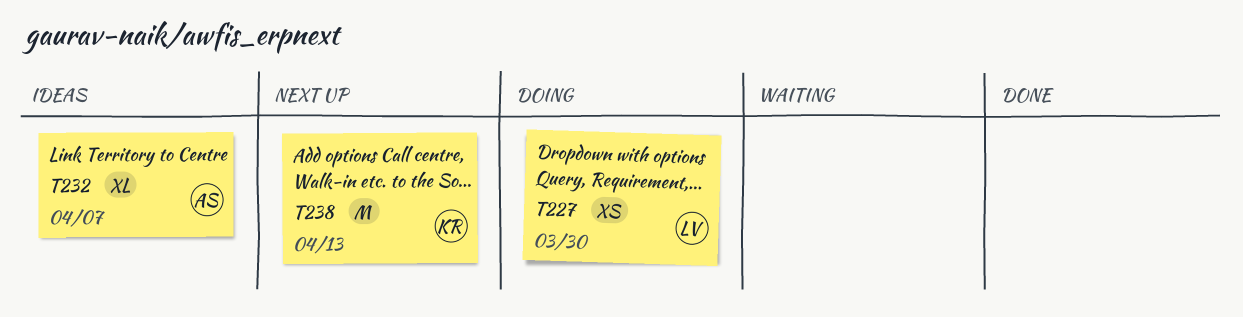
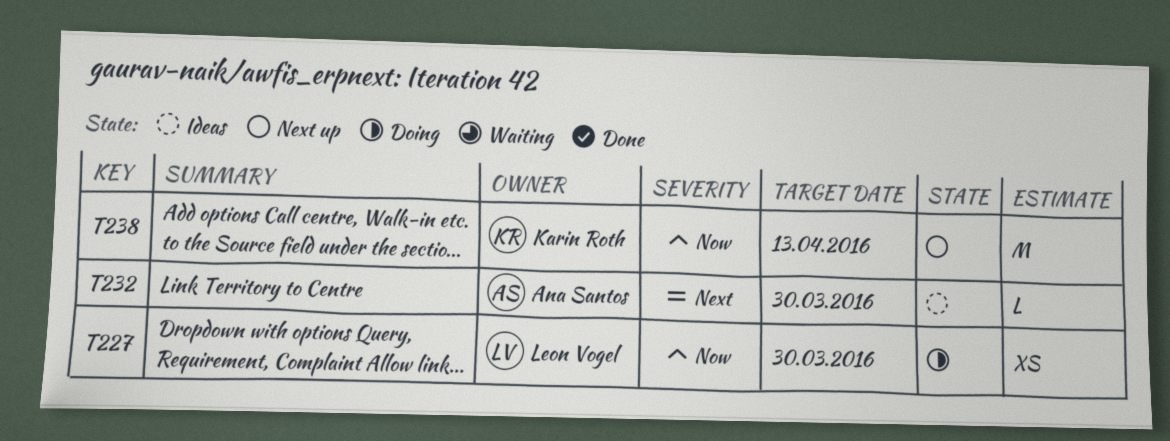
T232, estimate: XL -> L
T232, due: Apr 7 -> Mar 30

